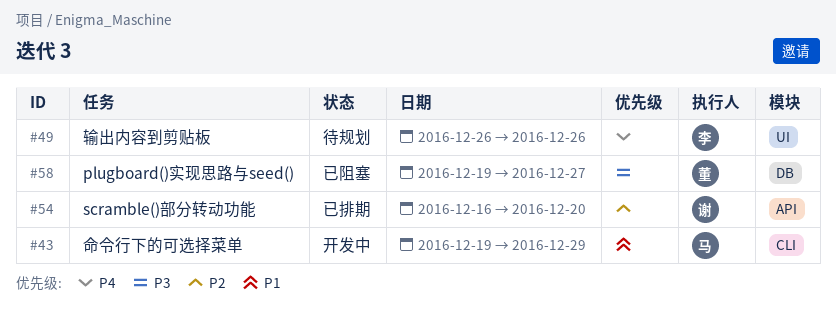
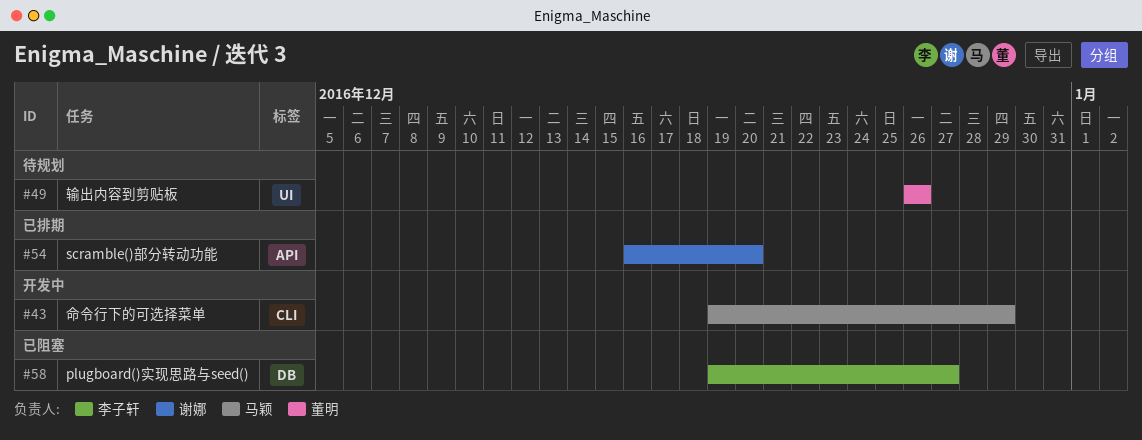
#49, owner: 李子轩 -> 董明
#58, owner: 董明 -> 李子轩

